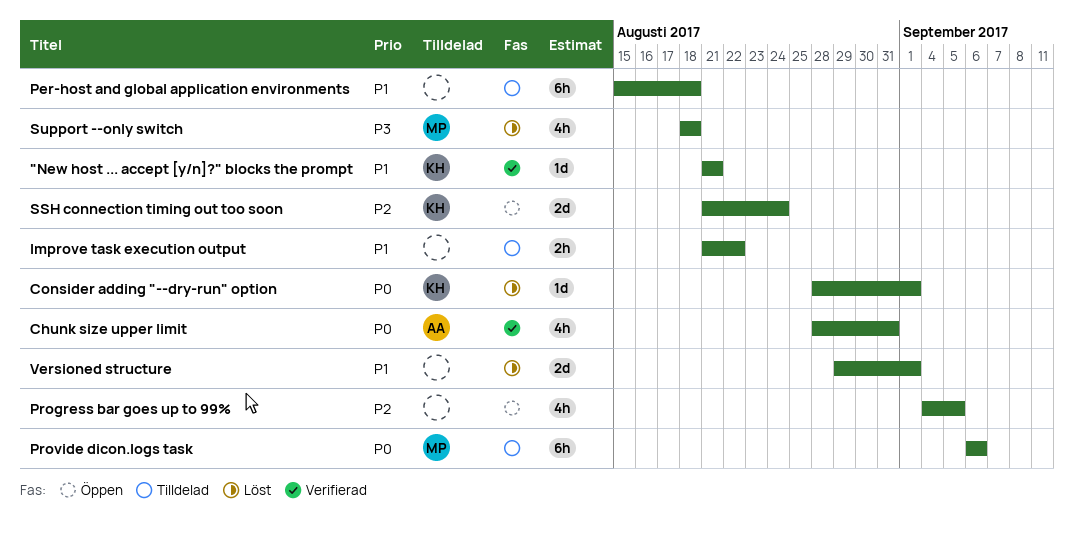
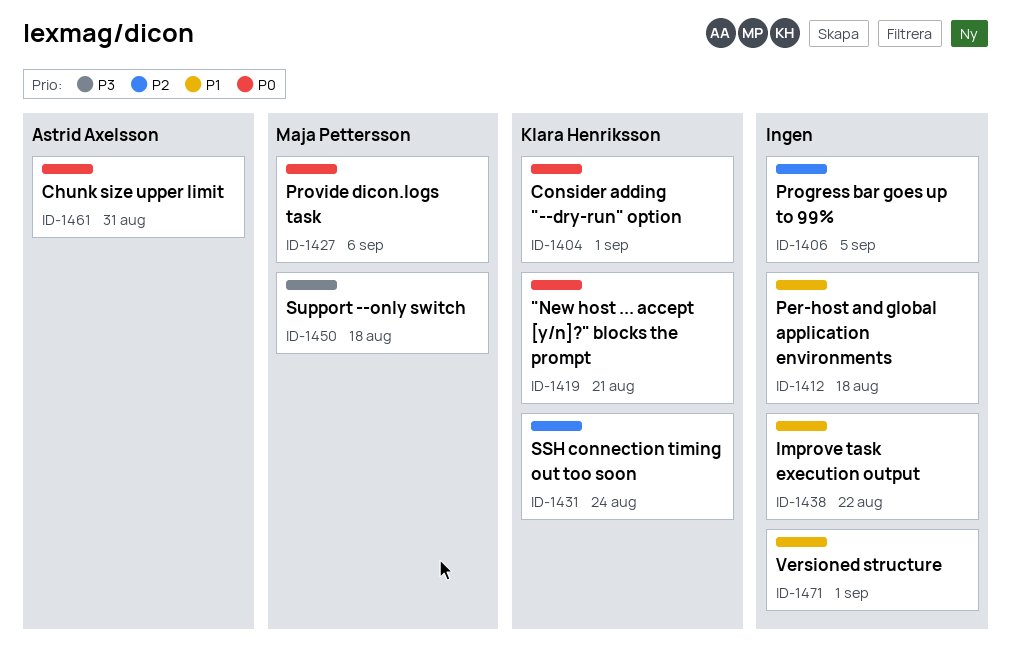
"New host ... accept [y/n]?" blocks the prompt, priority: P1 -> P0

